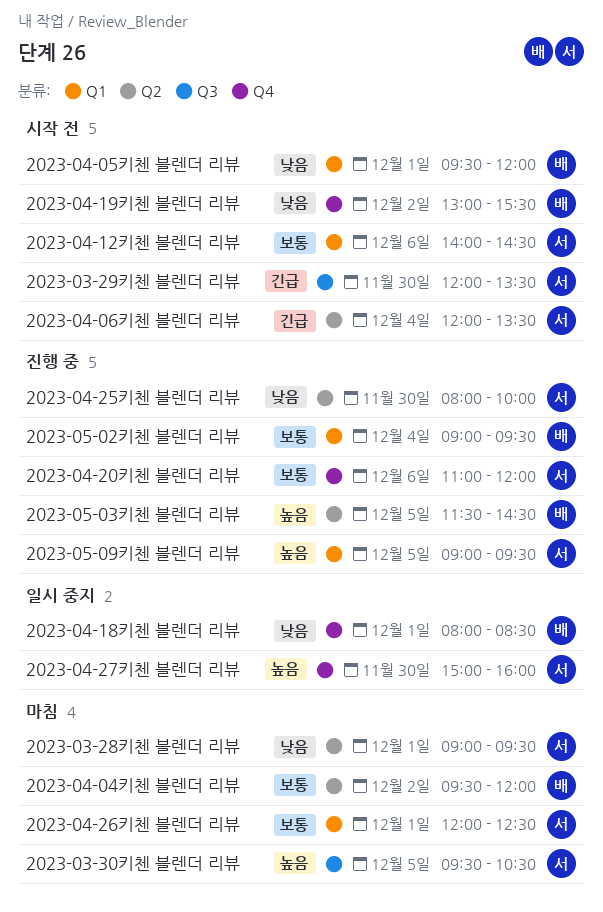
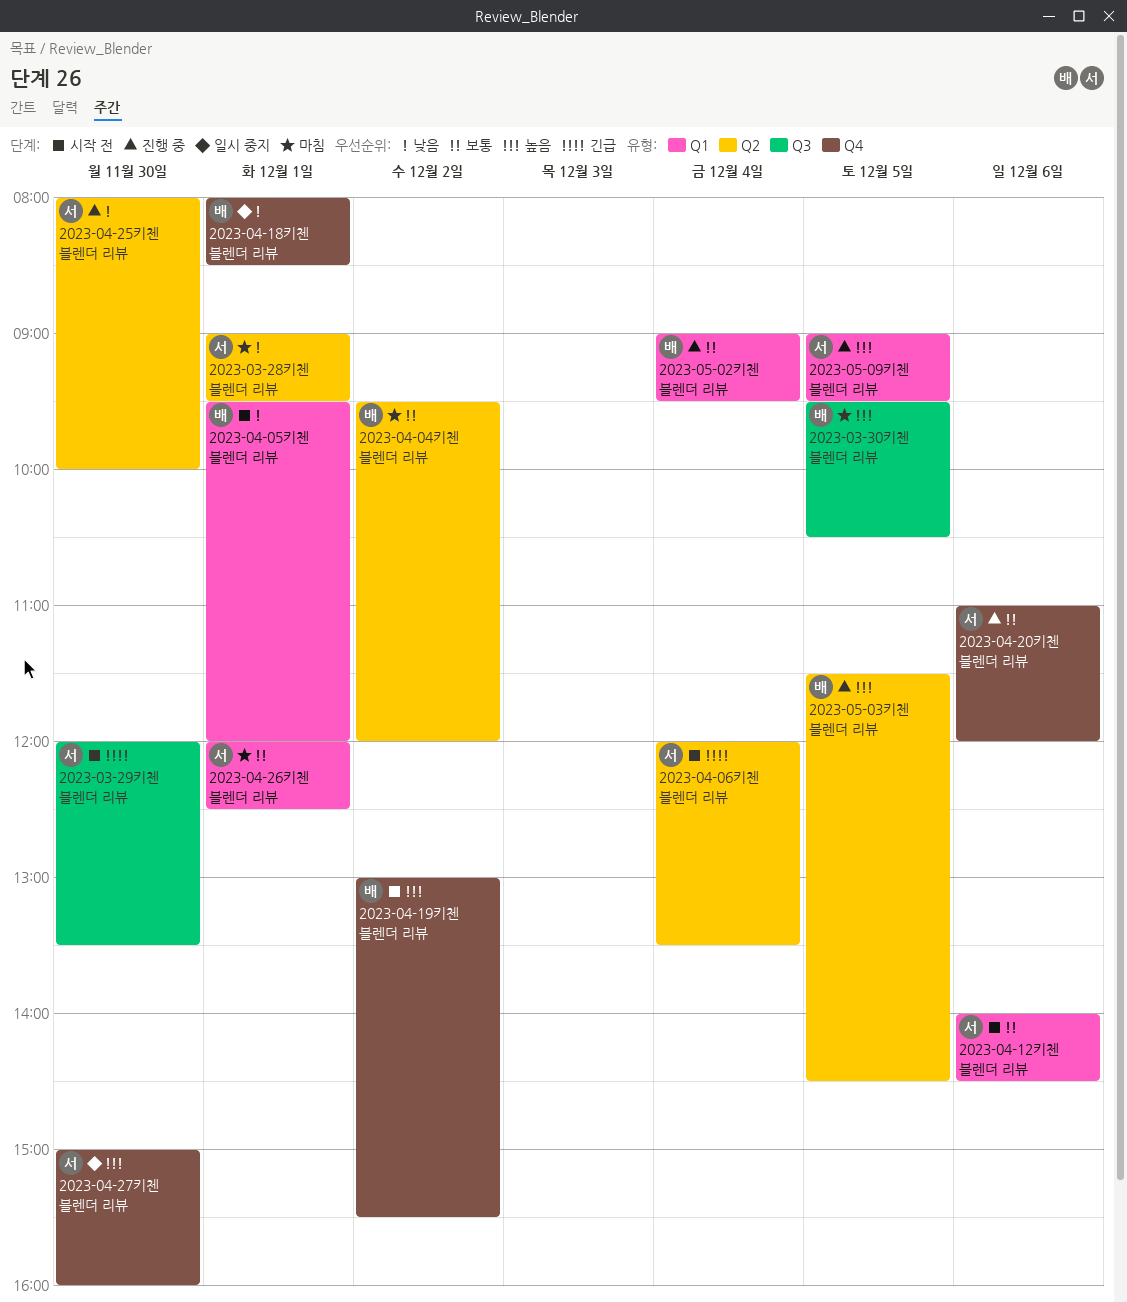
2023-03-30키첸 블렌더 리뷰, owner: 서 -> 배
2023-04-19키첸 블렌더 리뷰, priority: 낮음 -> 높음

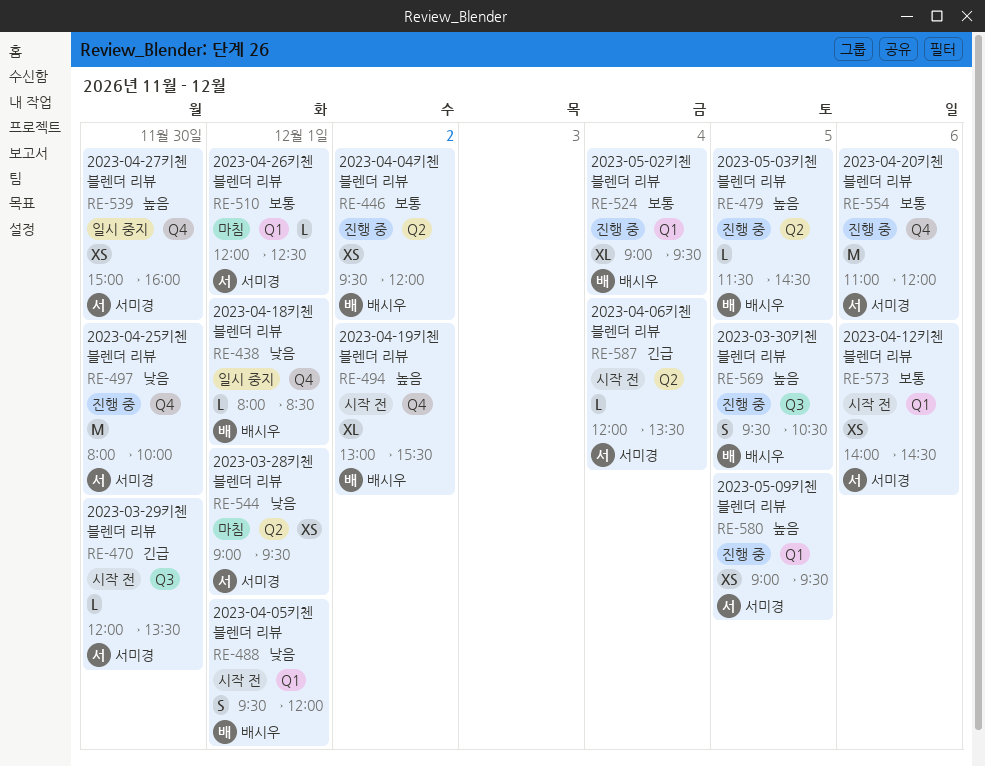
2023-03-30키첸 블렌더 리뷰, status: 마침 -> 진행 중
2023-04-04키첸 블렌더 리뷰, status: 마침 -> 진행 중
2023-04-25키첸 블렌더 리뷰, label: Q2 -> Q4

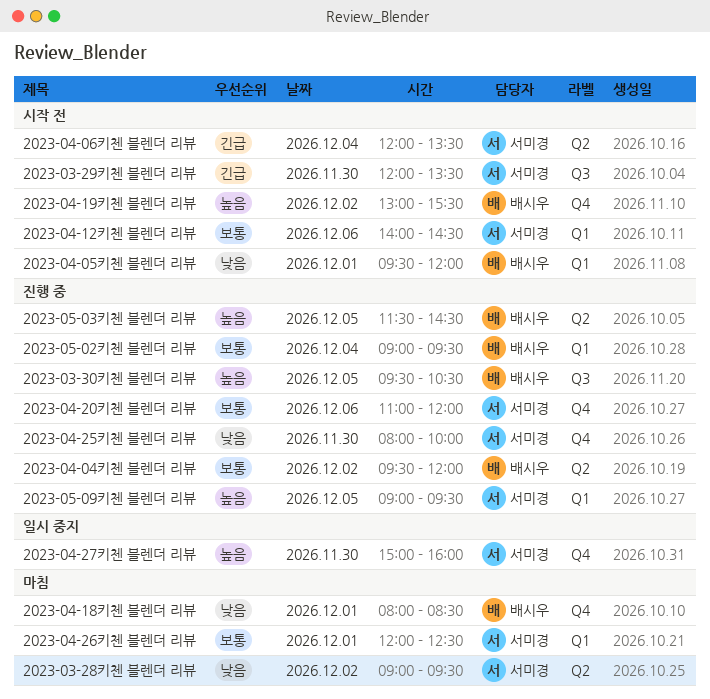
2023-03-28키첸 블렌더 리뷰, day: Dec 1 -> Dec 2
2023-04-18키첸 블렌더 리뷰, status: 일시 중지 -> 마침

